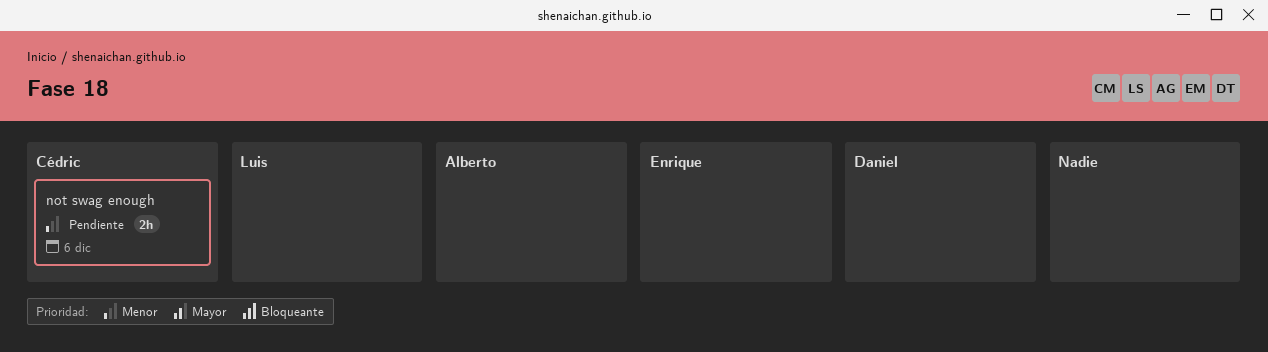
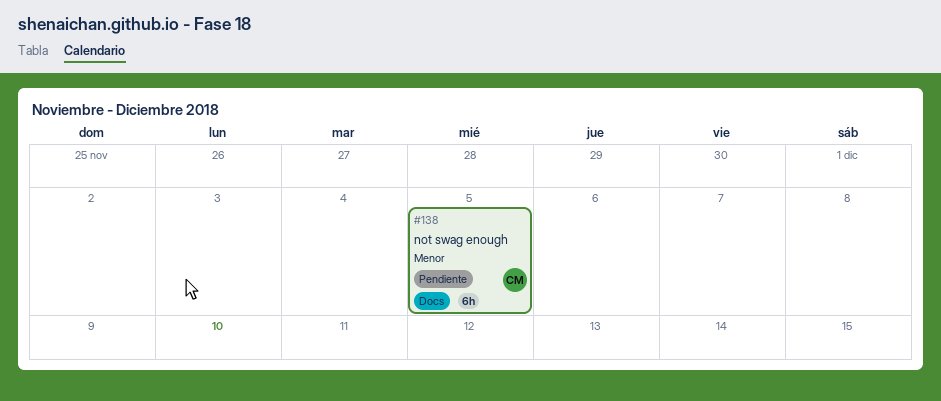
not swag enough, estimate: 2h -> 6h
not swag enough, due: Dec 6 -> Dec 5

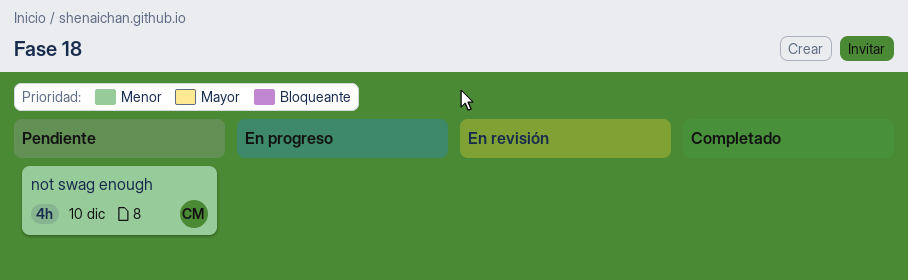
not swag enough, estimate: 6h -> 4h
not swag enough, due: Dec 5 -> Dec 10

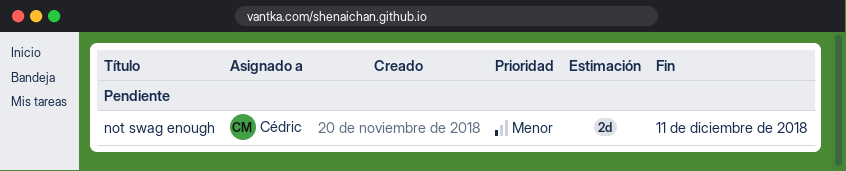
not swag enough, estimate: 4h -> 2d
not swag enough, due: Dec 10 -> Dec 11

